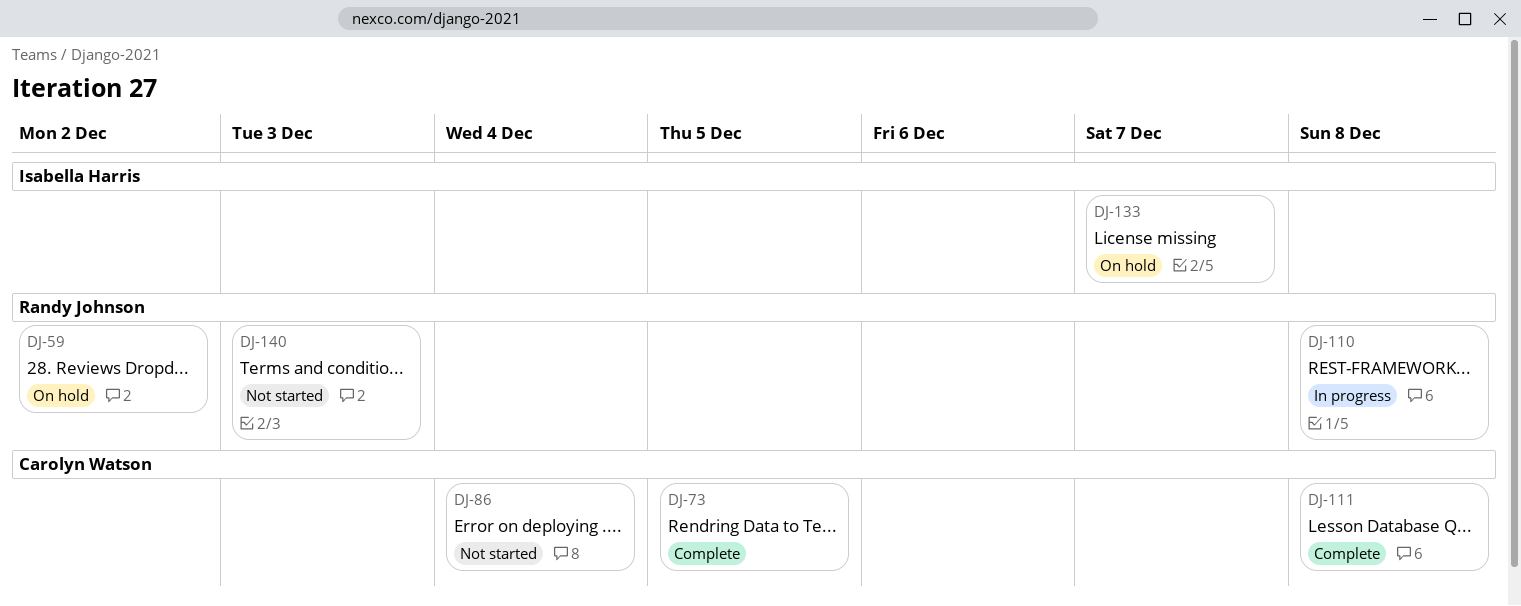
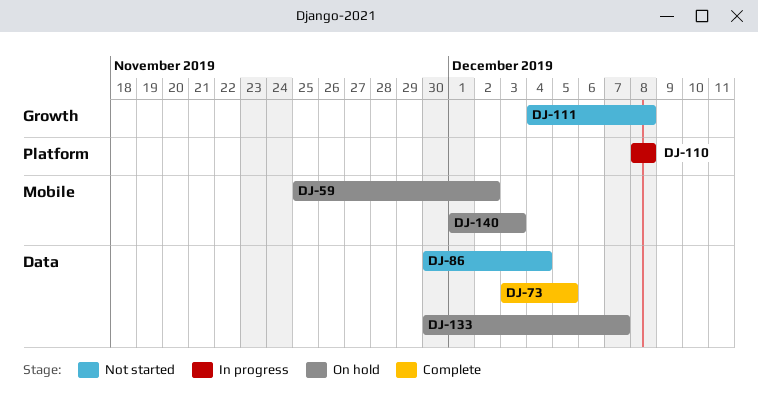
DJ-111, status: Complete -> Not started
DJ-140, status: Not started -> On hold

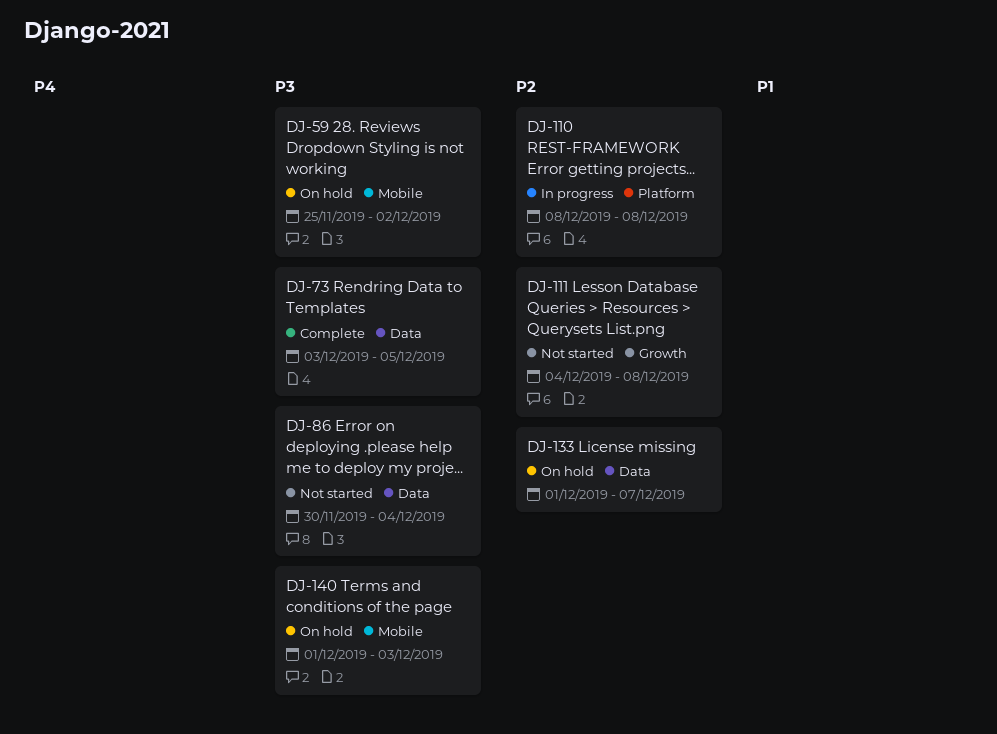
DJ-133, start: Nov 30 -> Dec 1

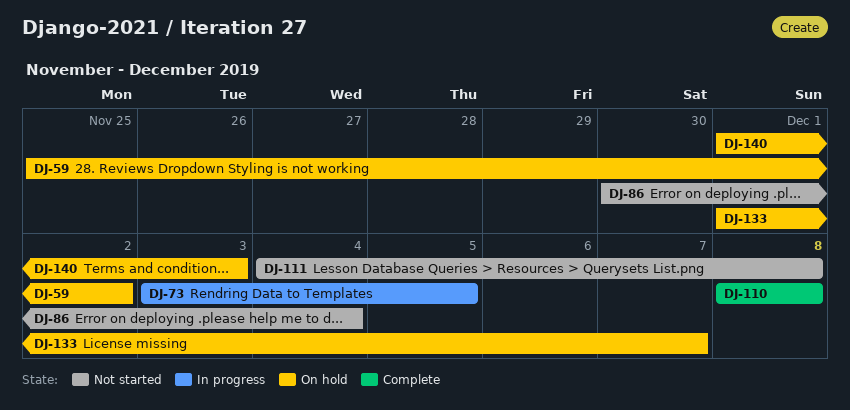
DJ-73, status: Complete -> In progress
DJ-110, status: In progress -> Complete

